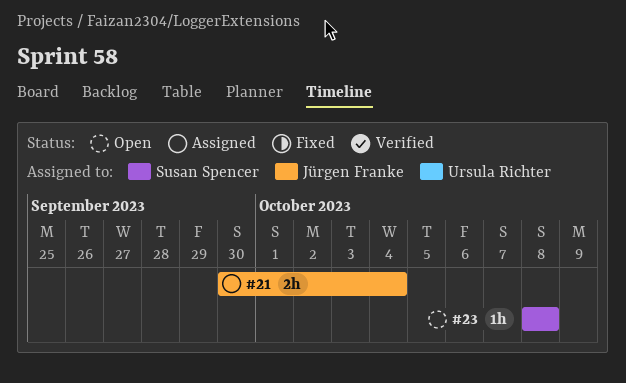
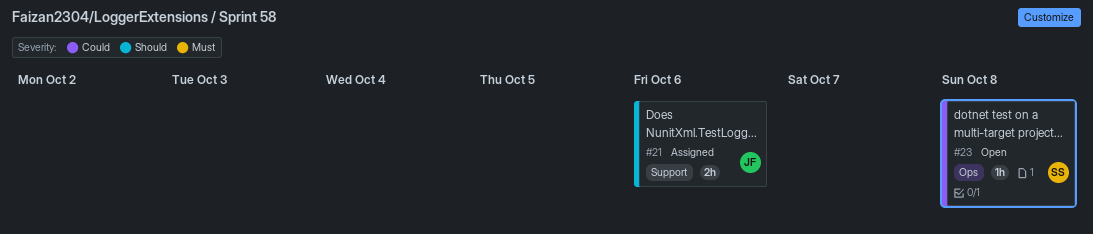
#21, due: Oct 4 -> Oct 6

